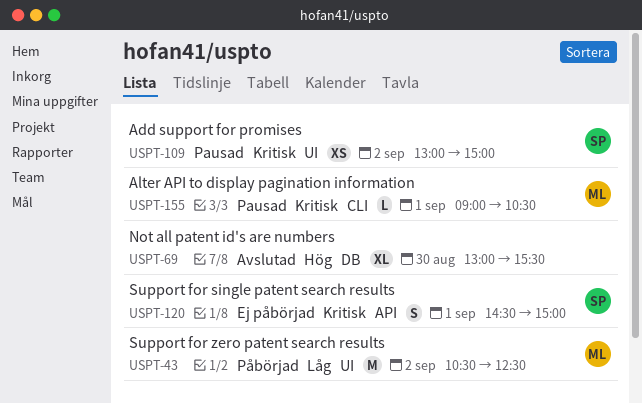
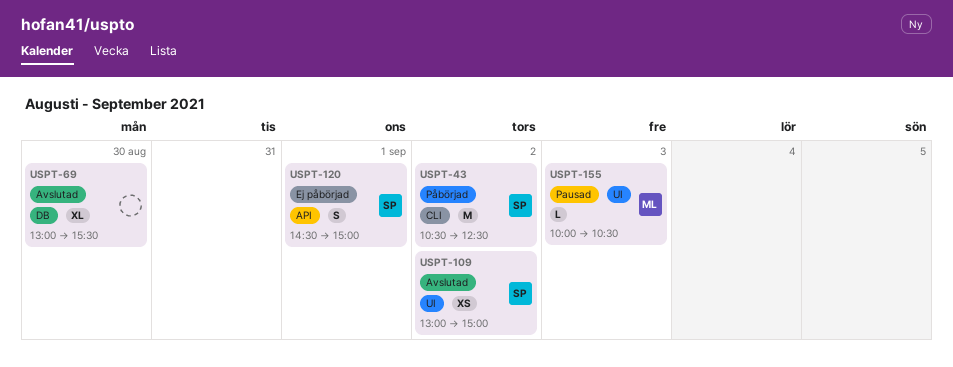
USPT-43, owner: ML -> SP
USPT-43, label: UI -> CLI
USPT-109, status: Pausad -> Avslutad
USPT-155, label: CLI -> UI
USPT-155, day: Sep 1 -> Sep 3
USPT-155, begins: 09:00 -> 10:00

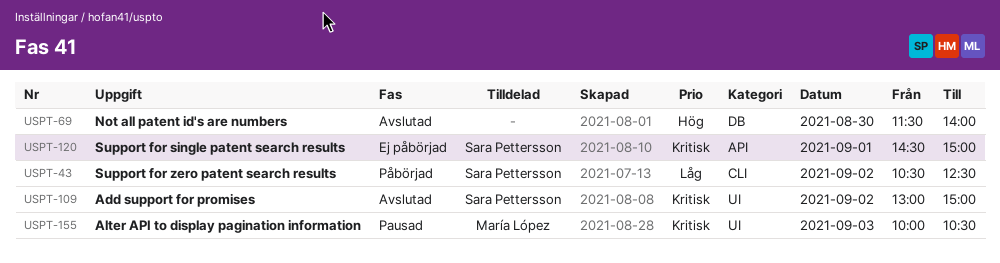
USPT-69, begins: 13:00 -> 11:30
USPT-69, ends: 15:30 -> 14:00

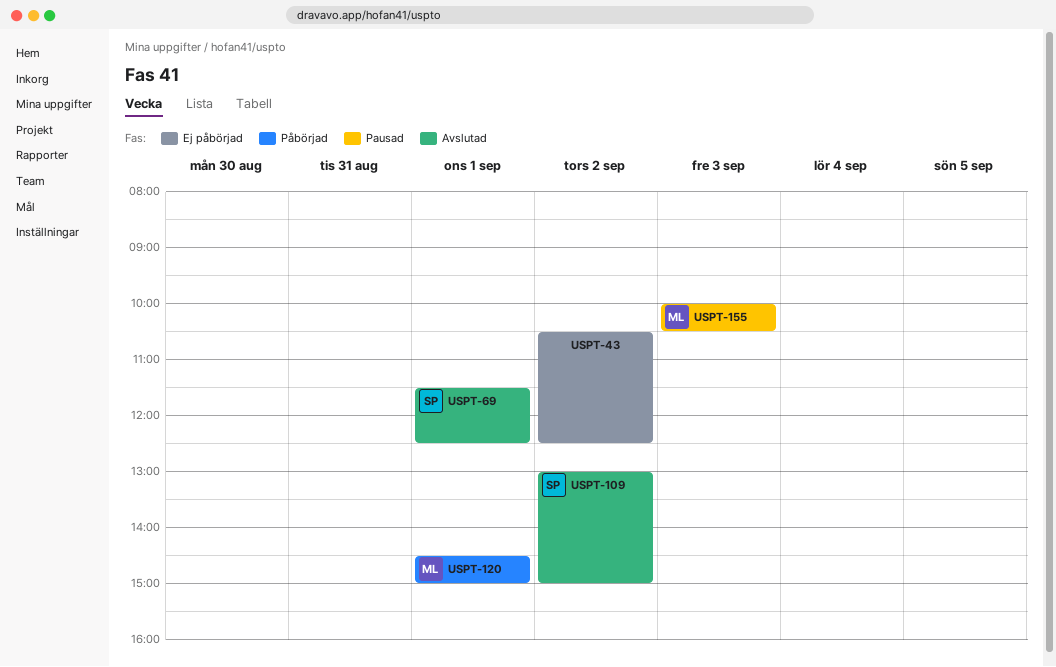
USPT-43, status: Påbörjad -> Ej påbörjad
USPT-43, owner: Sara Pettersson -> none
USPT-69, owner: none -> Sara Pettersson
USPT-69, day: Aug 30 -> Sep 1
USPT-69, ends: 14:00 -> 12:30
USPT-120, status: Ej påbörjad -> Påbörjad
USPT-120, owner: Sara Pettersson -> María López

